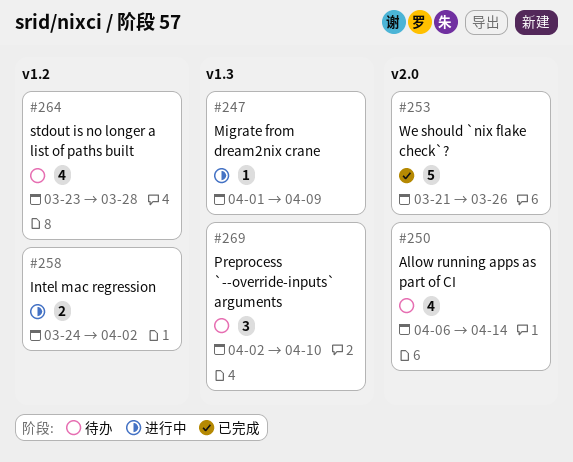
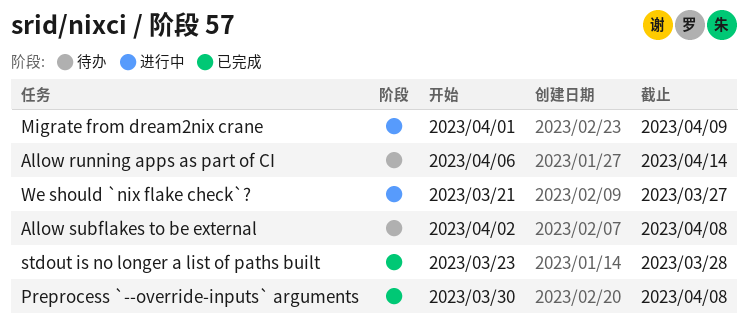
Allow subflakes to be external: none -> present
Intel mac regression: present -> none
Preprocess `--override-inputs` arguments, status: 待办 -> 已完成
Preprocess `--override-inputs` arguments, start: Apr 2 -> Mar 30
Preprocess `--override-inputs` arguments, due: Apr 10 -> Apr 8
stdout is no longer a list of paths built, status: 待办 -> 已完成
We should `nix flake check`?, status: 已完成 -> 进行中
We should `nix flake check`?, due: Mar 26 -> Mar 27

